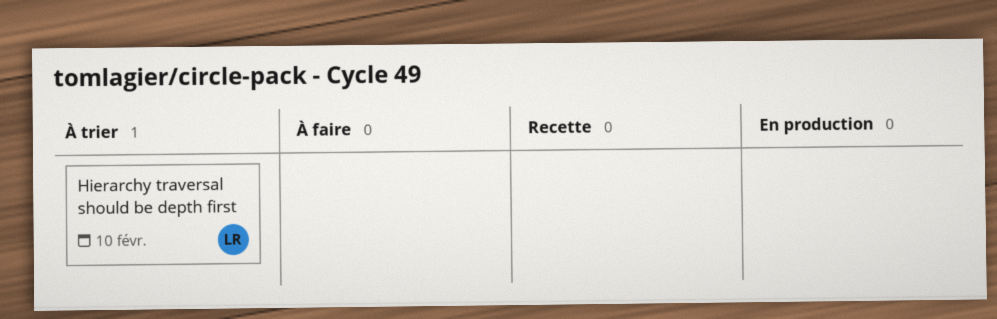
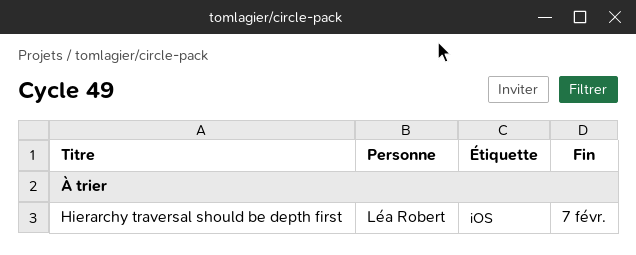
Hierarchy traversal should be depth first, due: Feb 10 -> Feb 7

